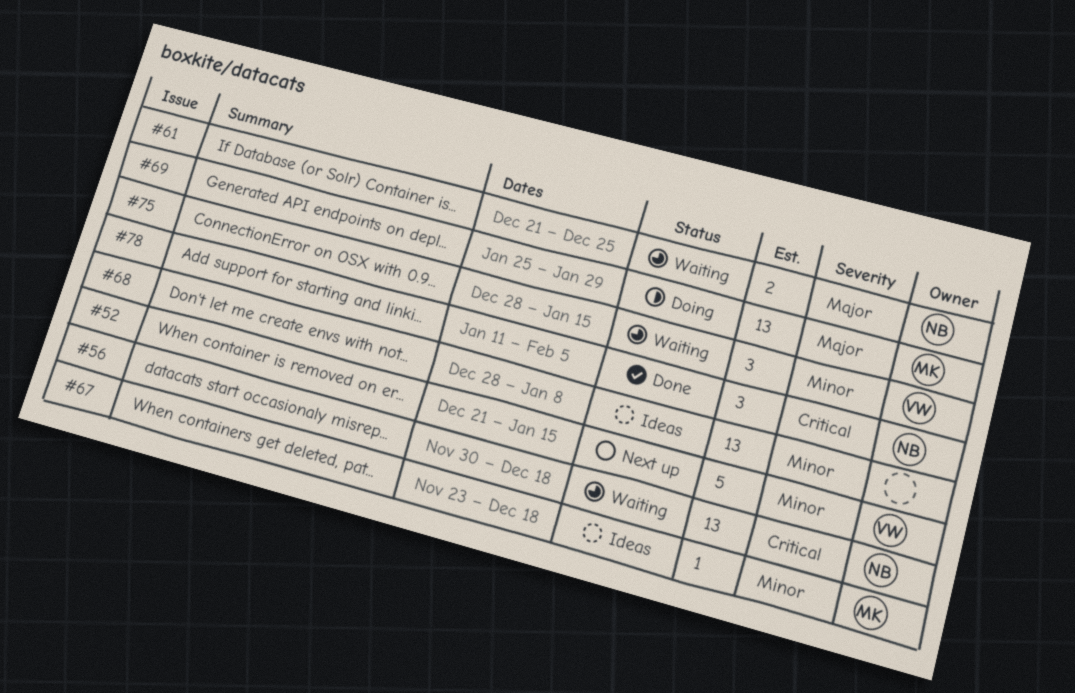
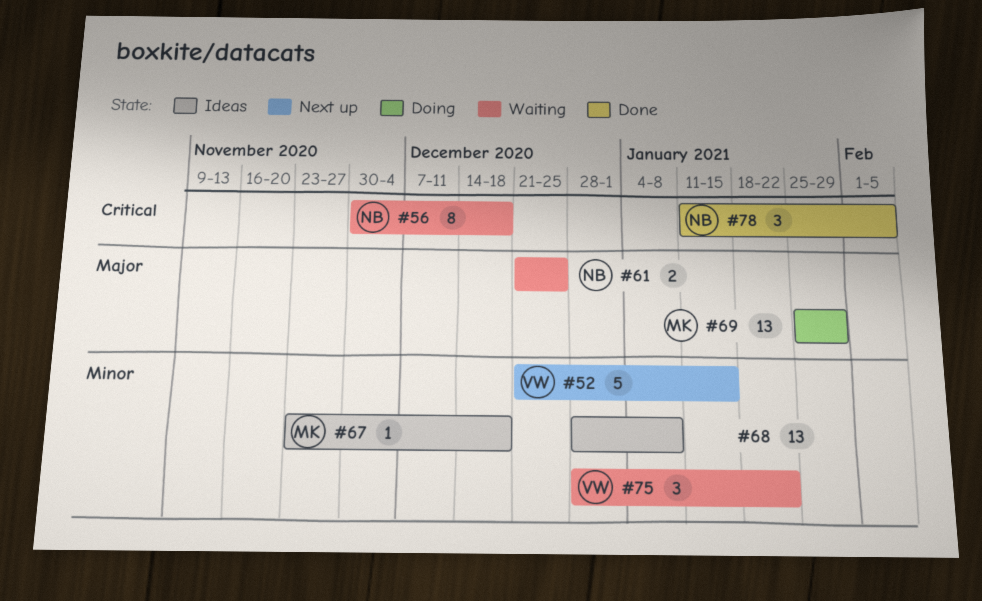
#56, estimate: 13 -> 8
#75, due: Jan 15 -> Jan 22

